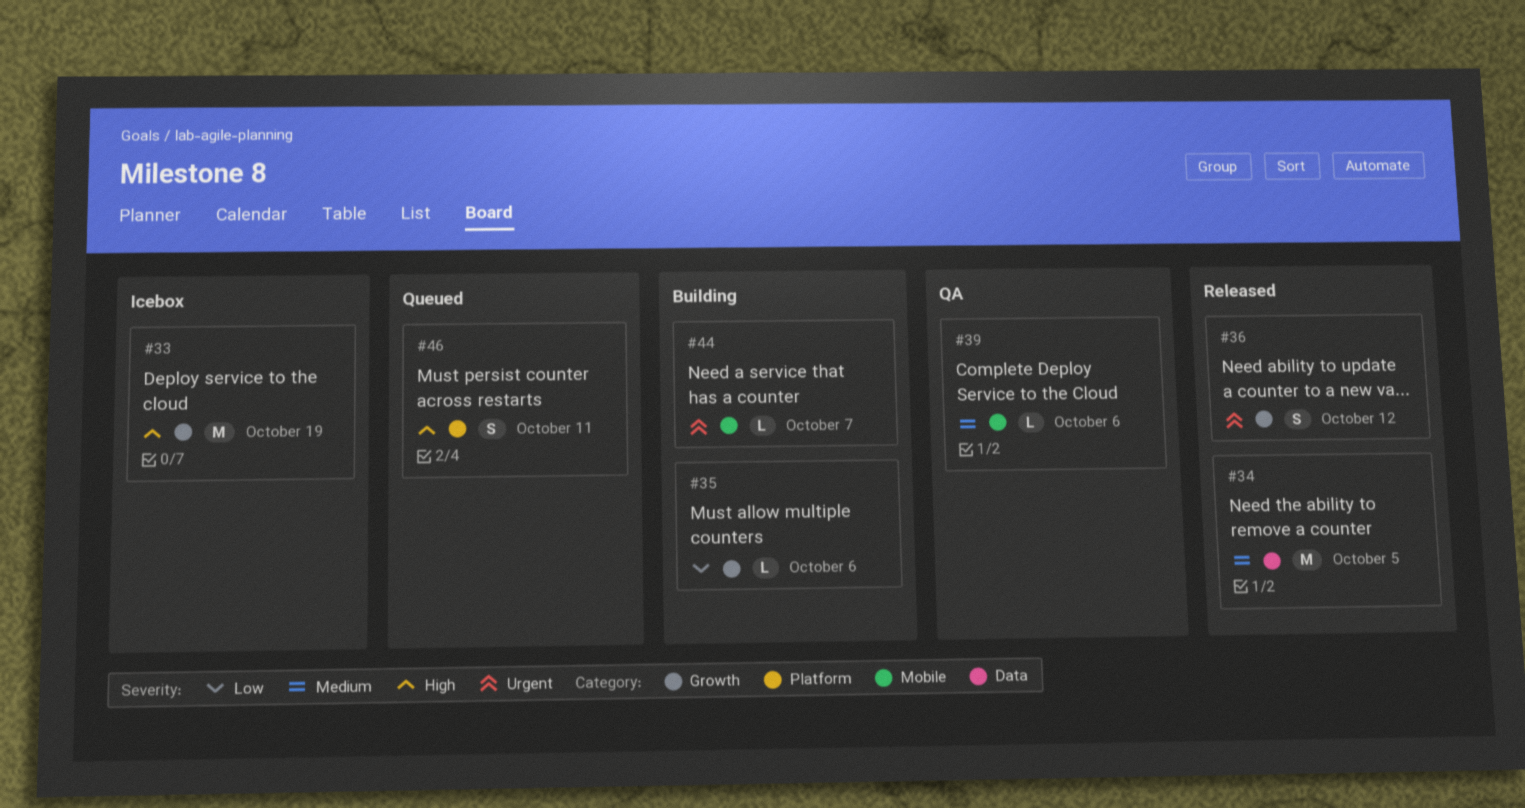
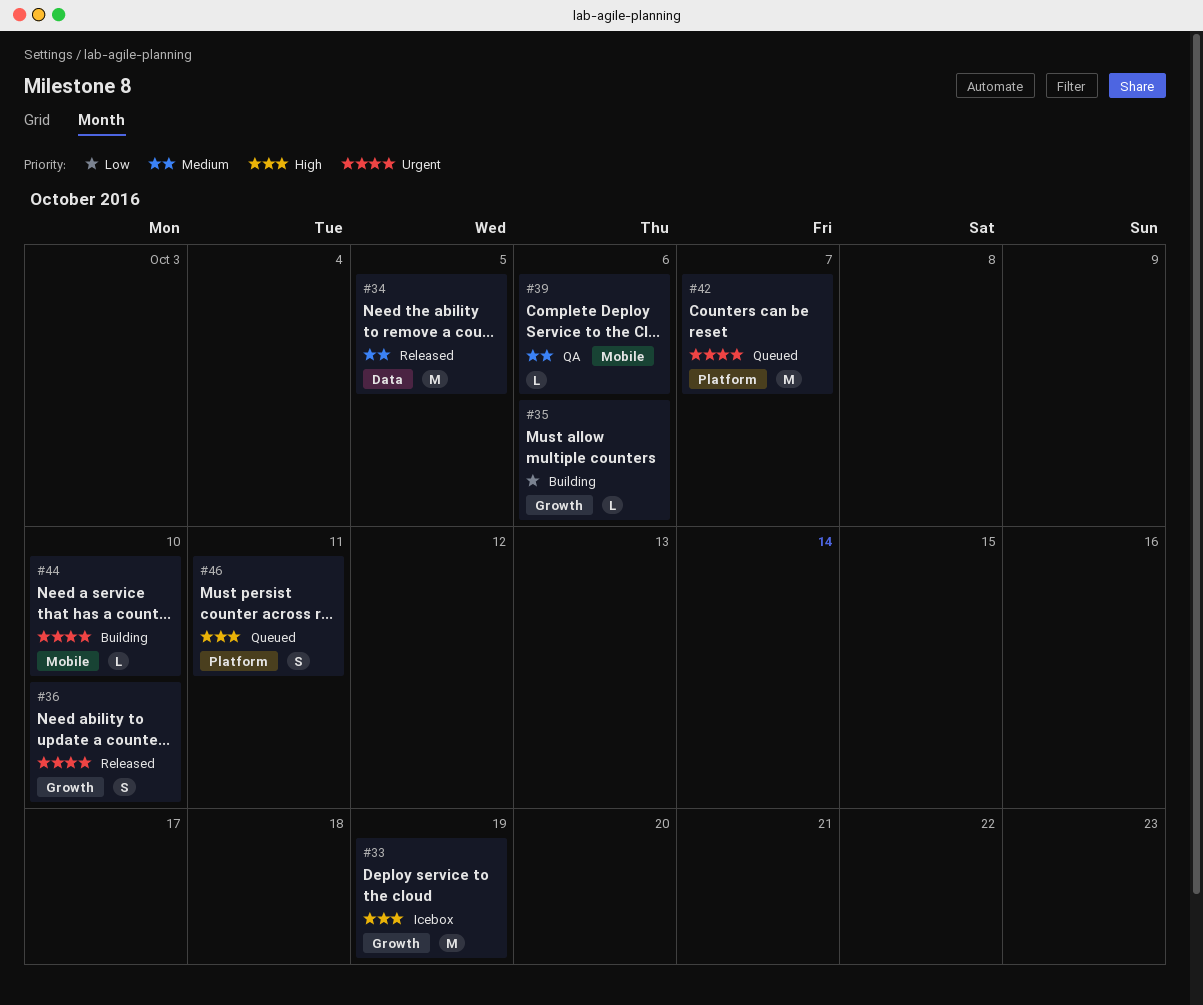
#36, due: Oct 12 -> Oct 10
#42: none -> present
#44, due: Oct 7 -> Oct 10

